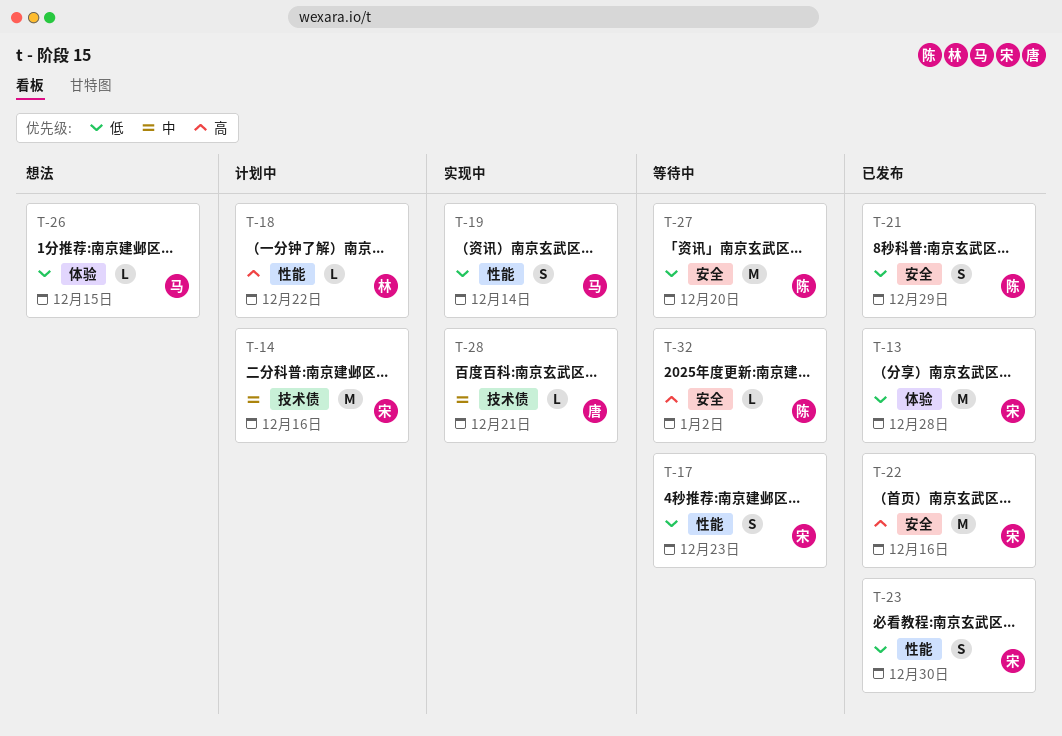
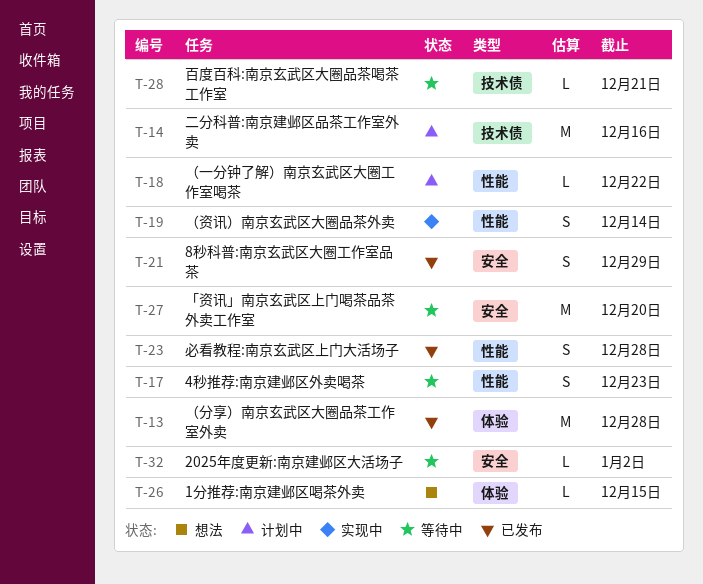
T-22: present -> none
T-23, due: Dec 30 -> Dec 28
T-28, status: 实现中 -> 等待中

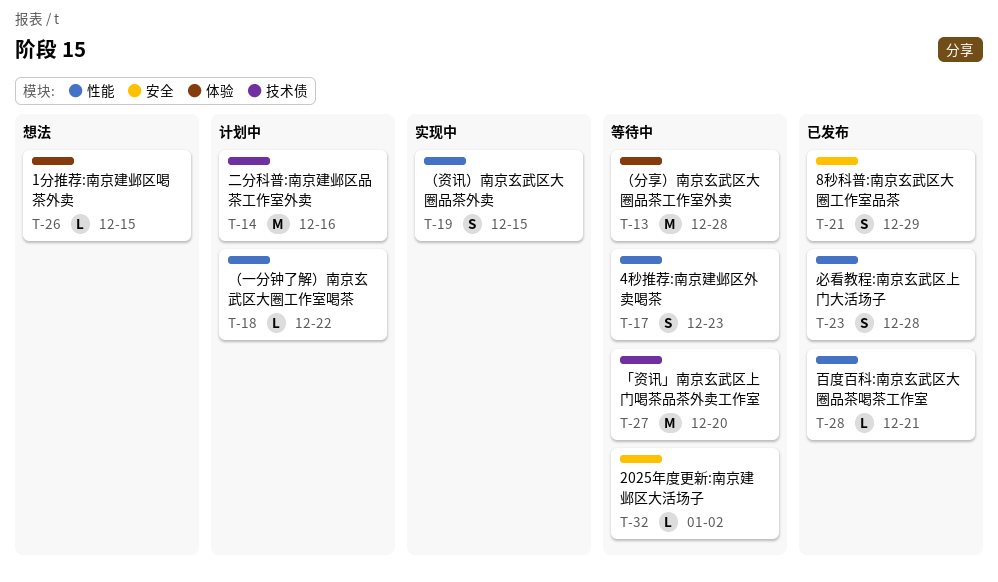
T-13, status: 已发布 -> 等待中
T-19, due: Dec 14 -> Dec 15
T-27, label: 安全 -> 技术债
T-28, status: 等待中 -> 已发布
T-28, label: 技术债 -> 性能

